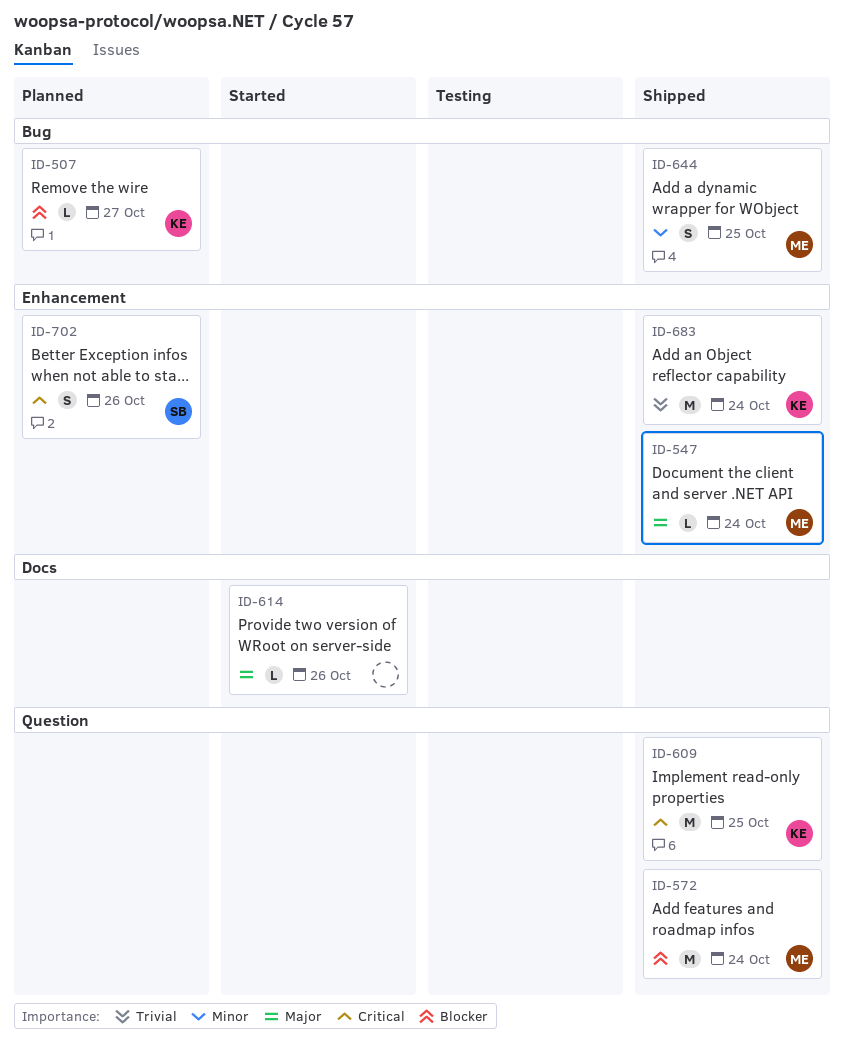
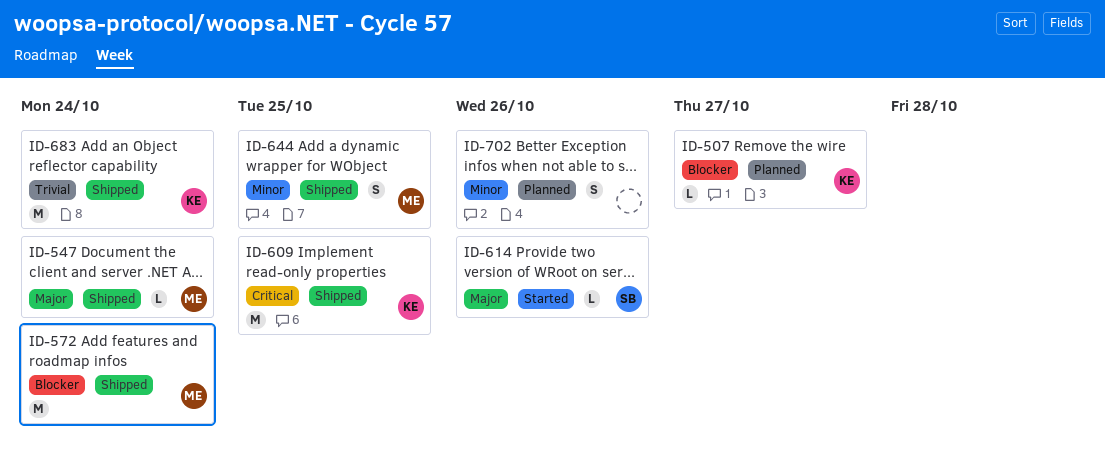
ID-614, owner: none -> SB
ID-702, owner: SB -> none
ID-702, priority: Critical -> Minor

